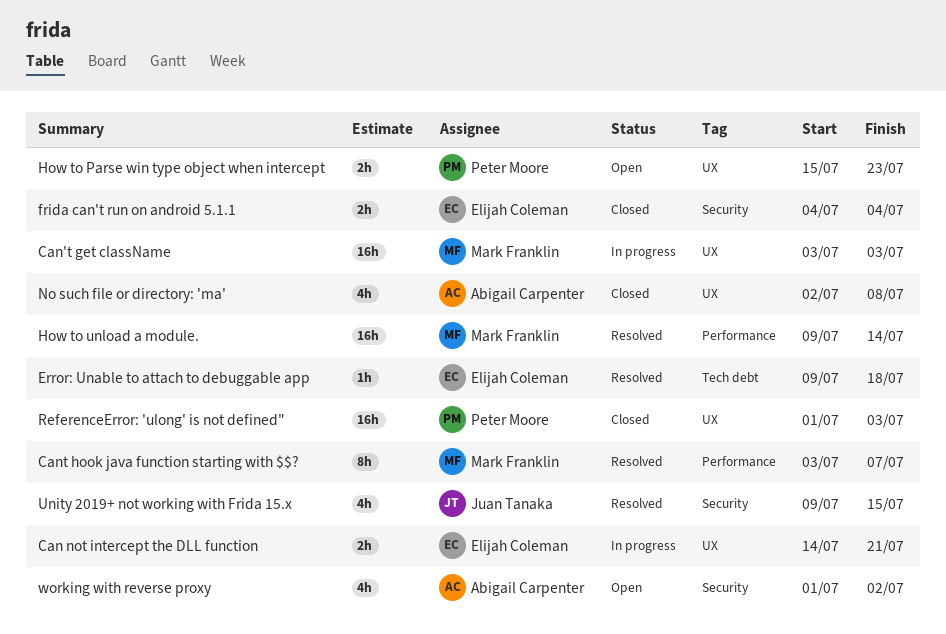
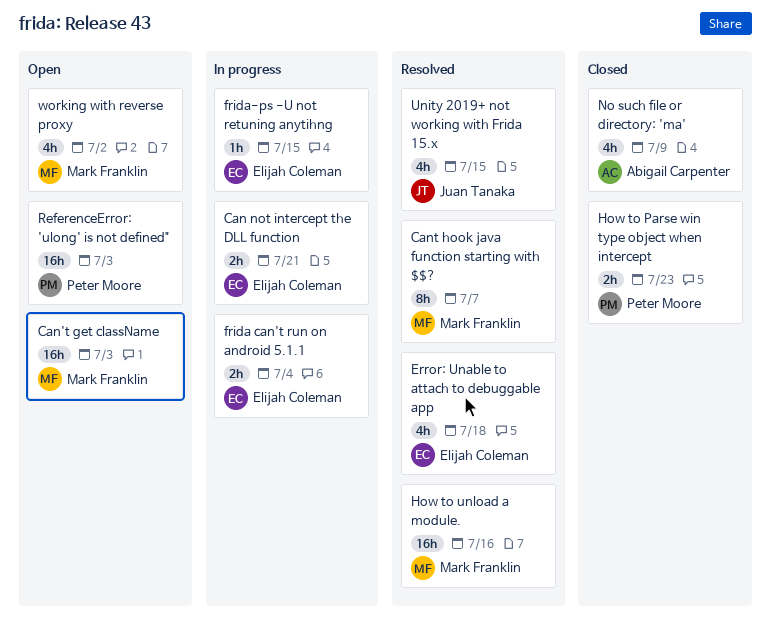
Can't get className, status: In progress -> Open
Error: Unable to attach to debuggable app, estimate: 1h -> 4h
frida can't run on android 5.1.1, status: Closed -> In progress
frida-ps -U not retuning anytihng: none -> present
How to Parse win type object when intercept, status: Open -> Closed
How to unload a module., due: Jul 14 -> Jul 16
No such file or directory: 'ma', due: Jul 8 -> Jul 9
ReferenceError: 'ulong' is not defined", status: Closed -> Open
working with reverse proxy, owner: Abigail Carpenter -> Mark Franklin

